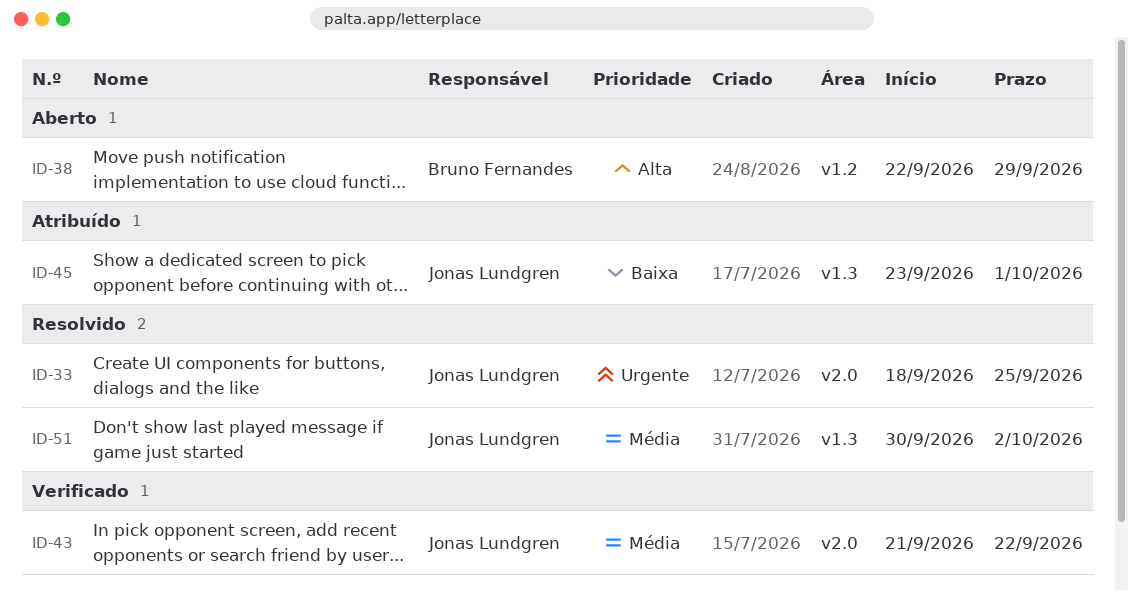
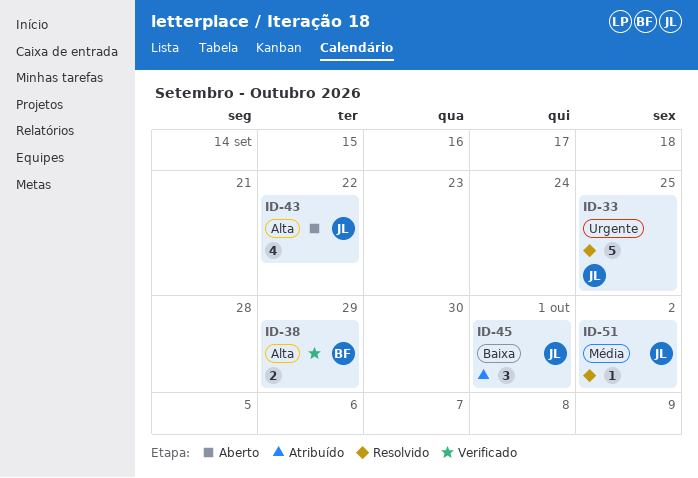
ID-38, status: Aberto -> Verificado
ID-43, status: Verificado -> Aberto
ID-43, priority: Média -> Alta

